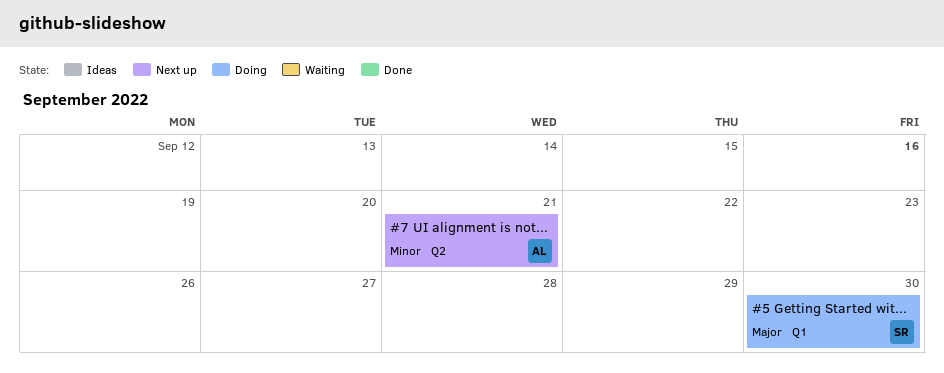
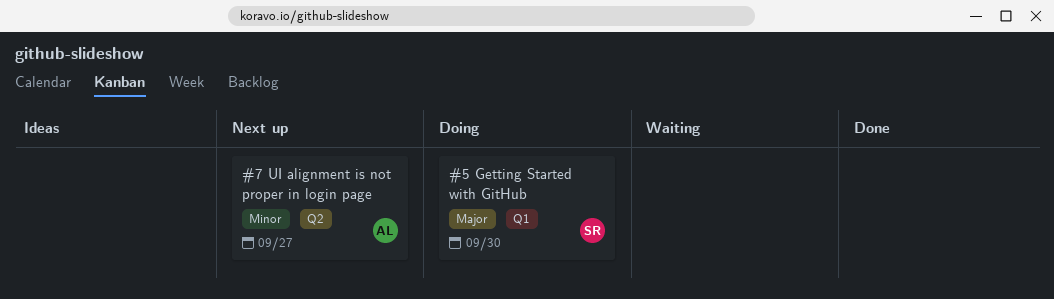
#7, due: Sep 21 -> Sep 27

